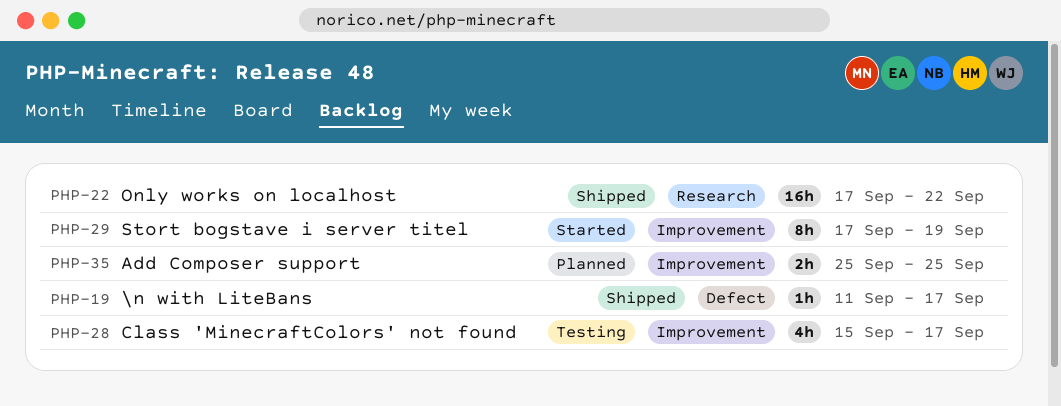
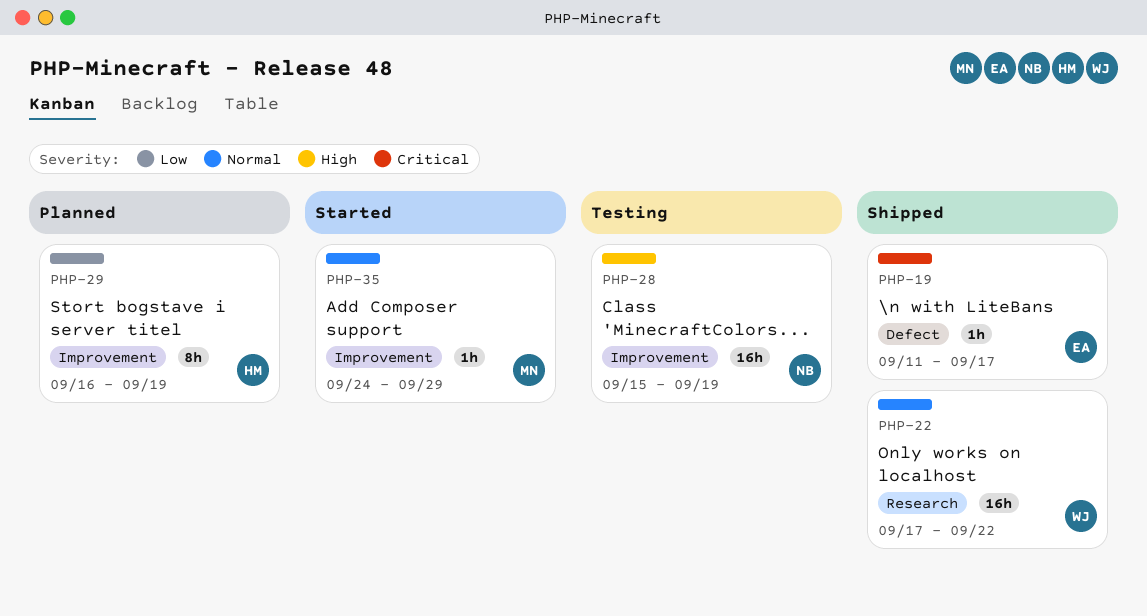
PHP-28, estimate: 4h -> 16h
PHP-28, due: Sep 17 -> Sep 19
PHP-29, status: Started -> Planned
PHP-29, start: Sep 17 -> Sep 16
PHP-35, status: Planned -> Started
PHP-35, estimate: 2h -> 1h
PHP-35, start: Sep 25 -> Sep 24
PHP-35, due: Sep 25 -> Sep 29

